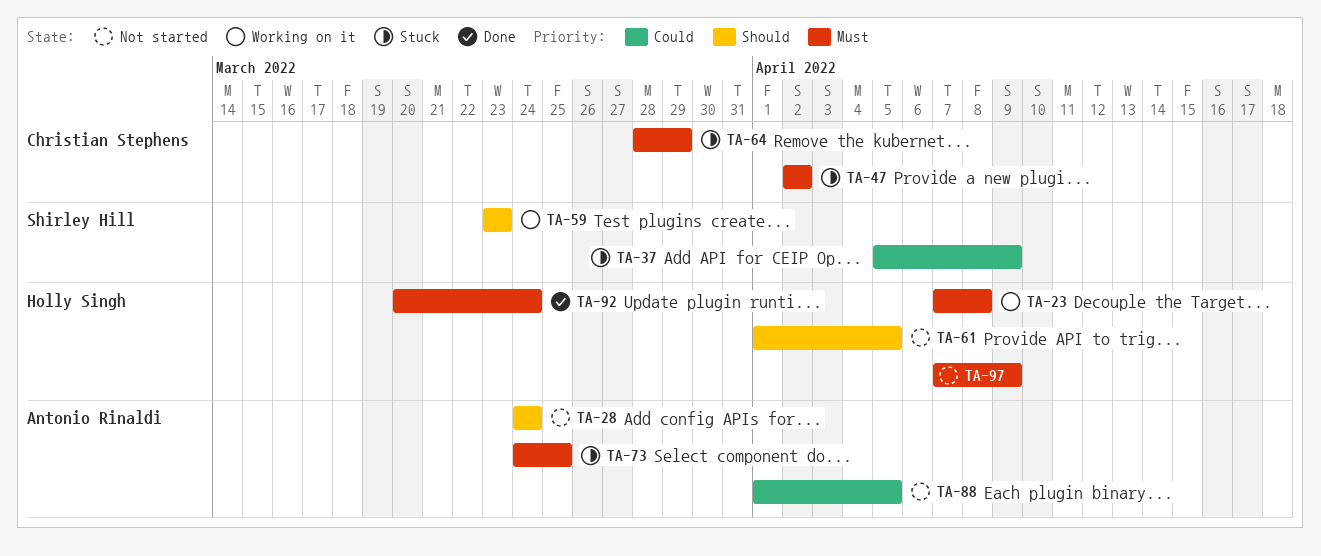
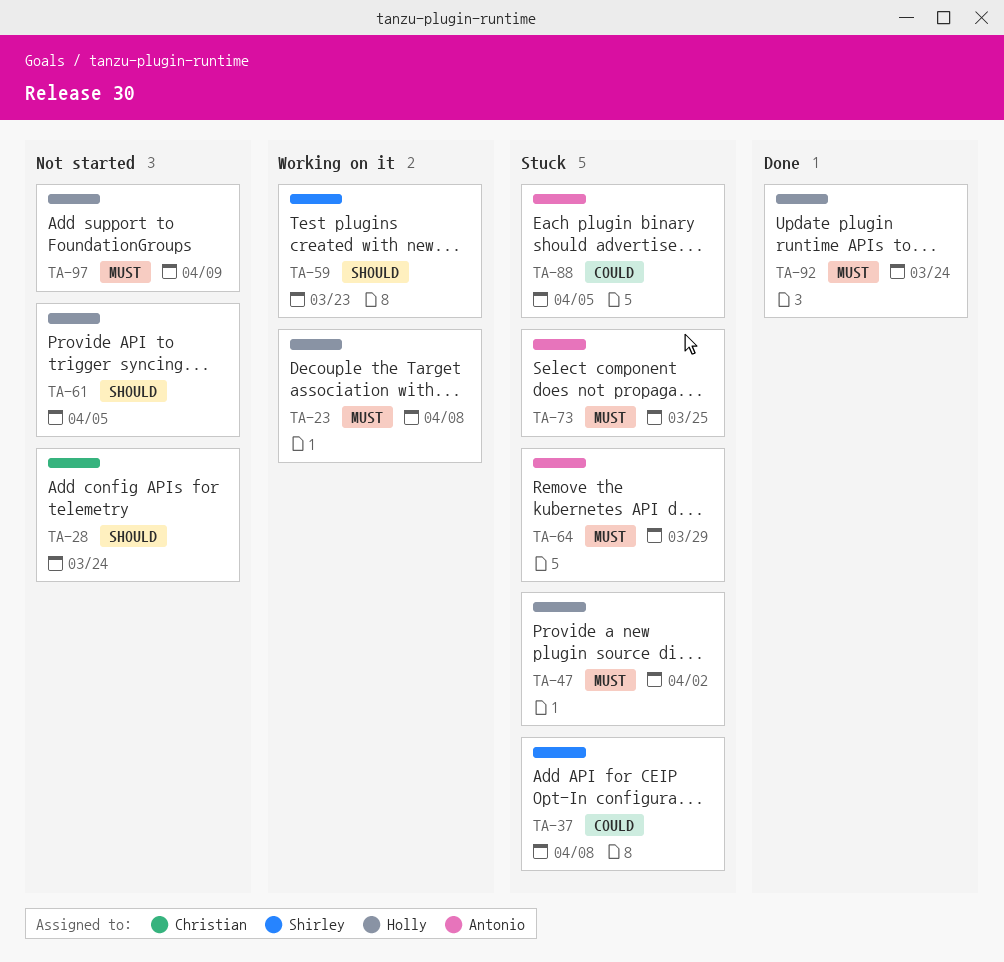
TA-28, owner: Antonio Rinaldi -> Christian Stephens
TA-37, due: Apr 9 -> Apr 8
TA-47, owner: Christian Stephens -> Holly Singh
TA-64, owner: Christian Stephens -> Antonio Rinaldi
TA-88, status: Not started -> Stuck

